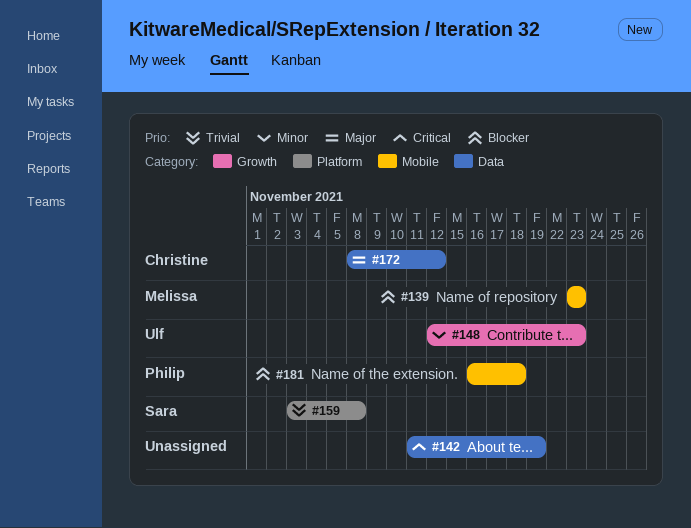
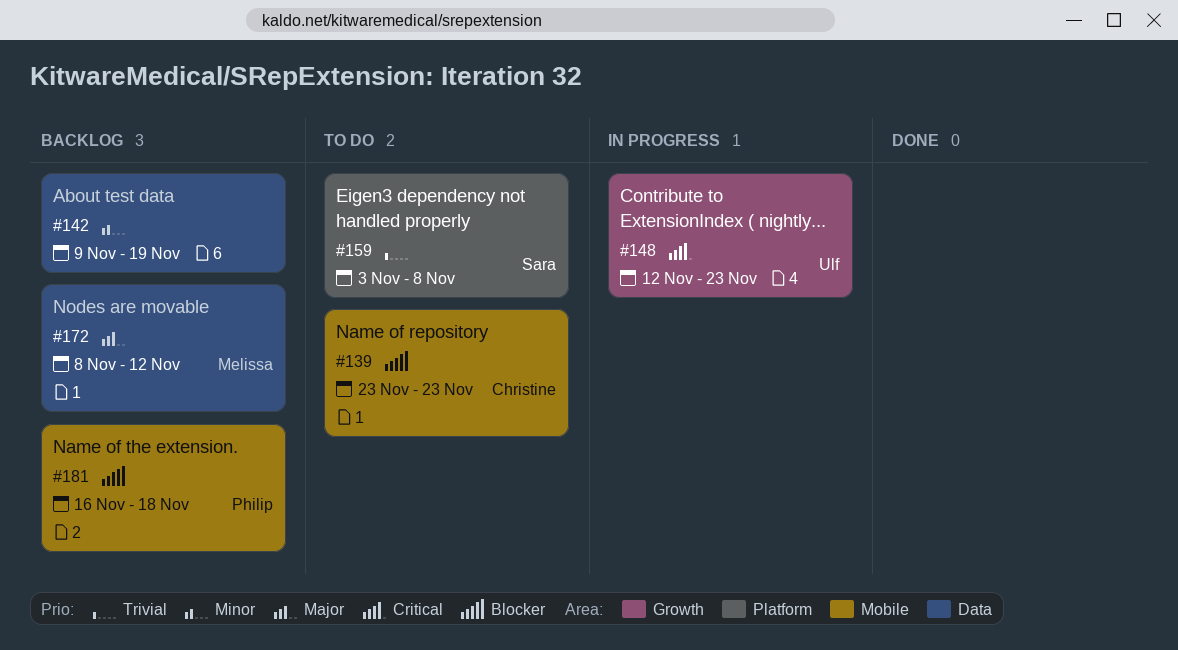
#139, owner: Melissa -> Christine
#142, priority: Critical -> Minor
#142, start: Nov 11 -> Nov 9
#148, priority: Minor -> Critical
#172, owner: Christine -> Melissa

